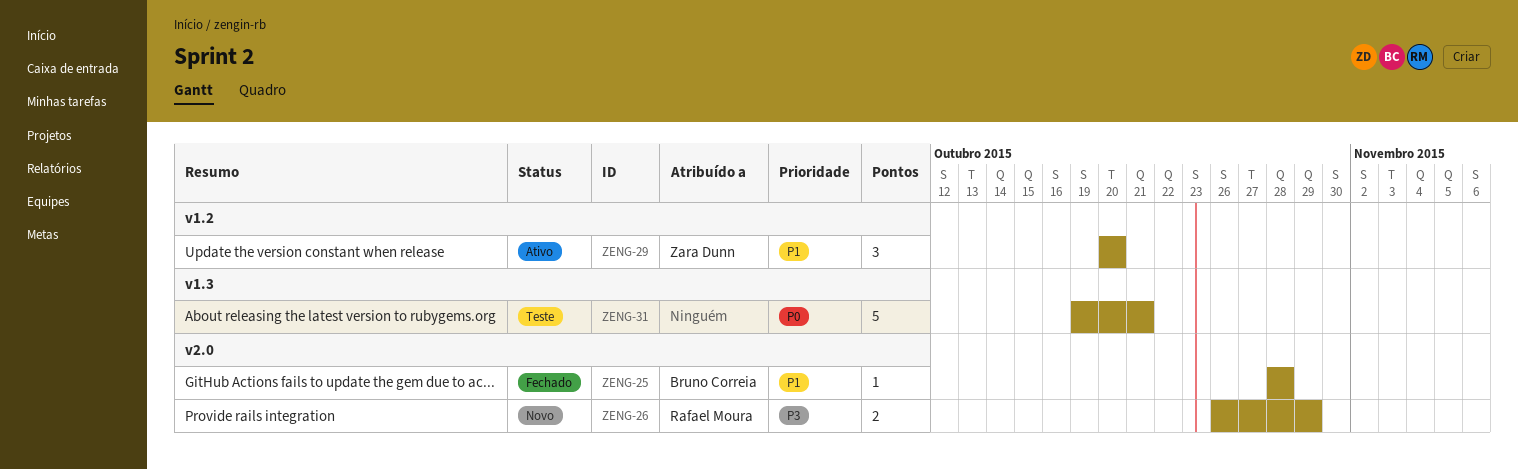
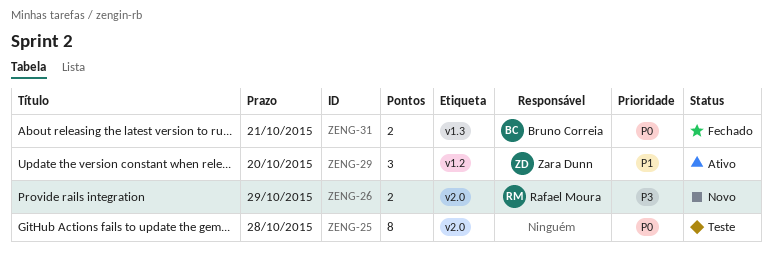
ZENG-25, status: Fechado -> Teste
ZENG-25, owner: Bruno Correia -> none
ZENG-25, priority: P1 -> P0
ZENG-25, estimate: 1 -> 8
ZENG-31, status: Teste -> Fechado
ZENG-31, owner: none -> Bruno Correia
ZENG-31, estimate: 5 -> 2

